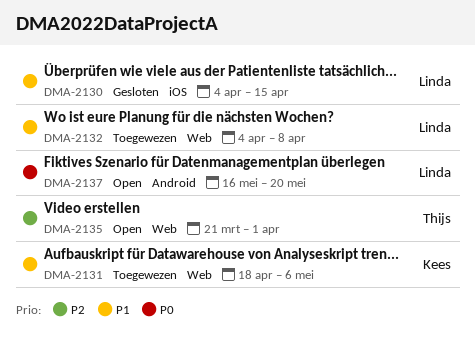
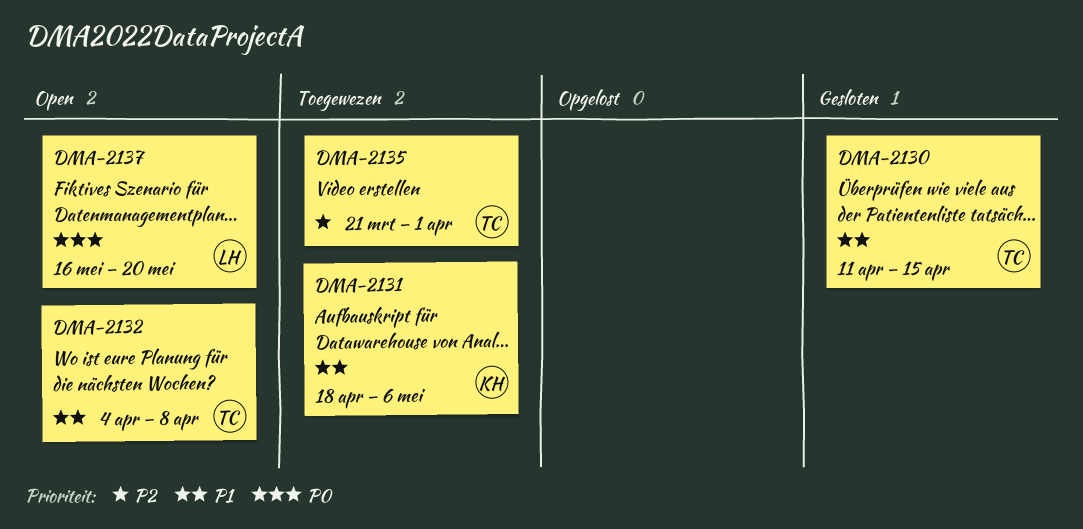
DMA-2130, owner: Linda -> Thijs
DMA-2130, start: Apr 4 -> Apr 11
DMA-2132, status: Toegewezen -> Open
DMA-2132, owner: Linda -> Thijs
DMA-2135, status: Open -> Toegewezen

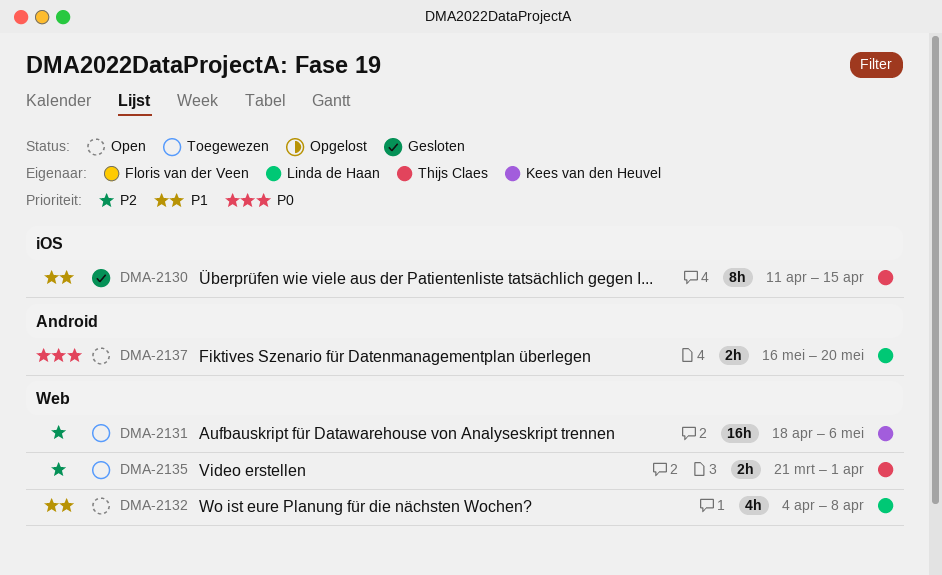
DMA-2131, priority: P1 -> P2
DMA-2132, owner: Thijs Claes -> Linda de Haan

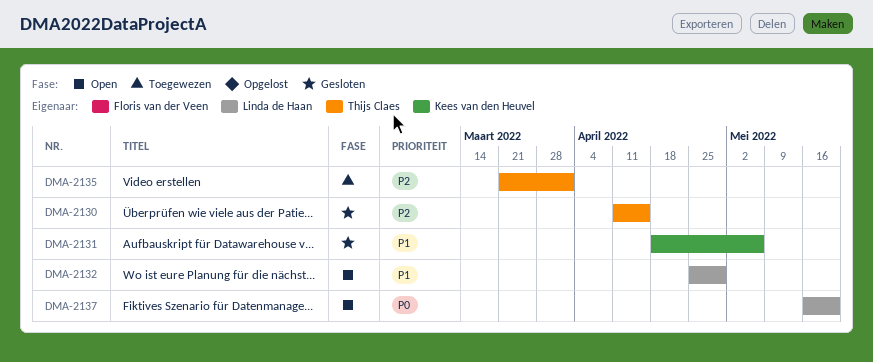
DMA-2130, priority: P1 -> P2
DMA-2131, status: Toegewezen -> Gesloten
DMA-2131, priority: P2 -> P1
DMA-2132, start: Apr 4 -> Apr 25
DMA-2132, due: Apr 8 -> Apr 29

